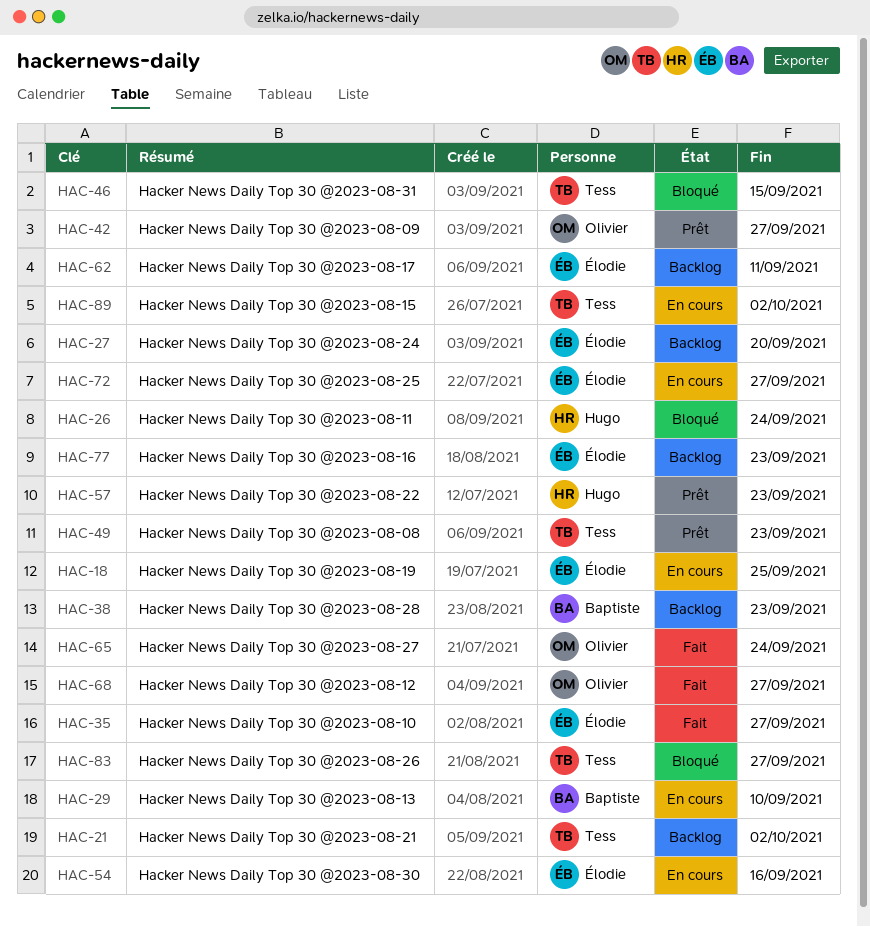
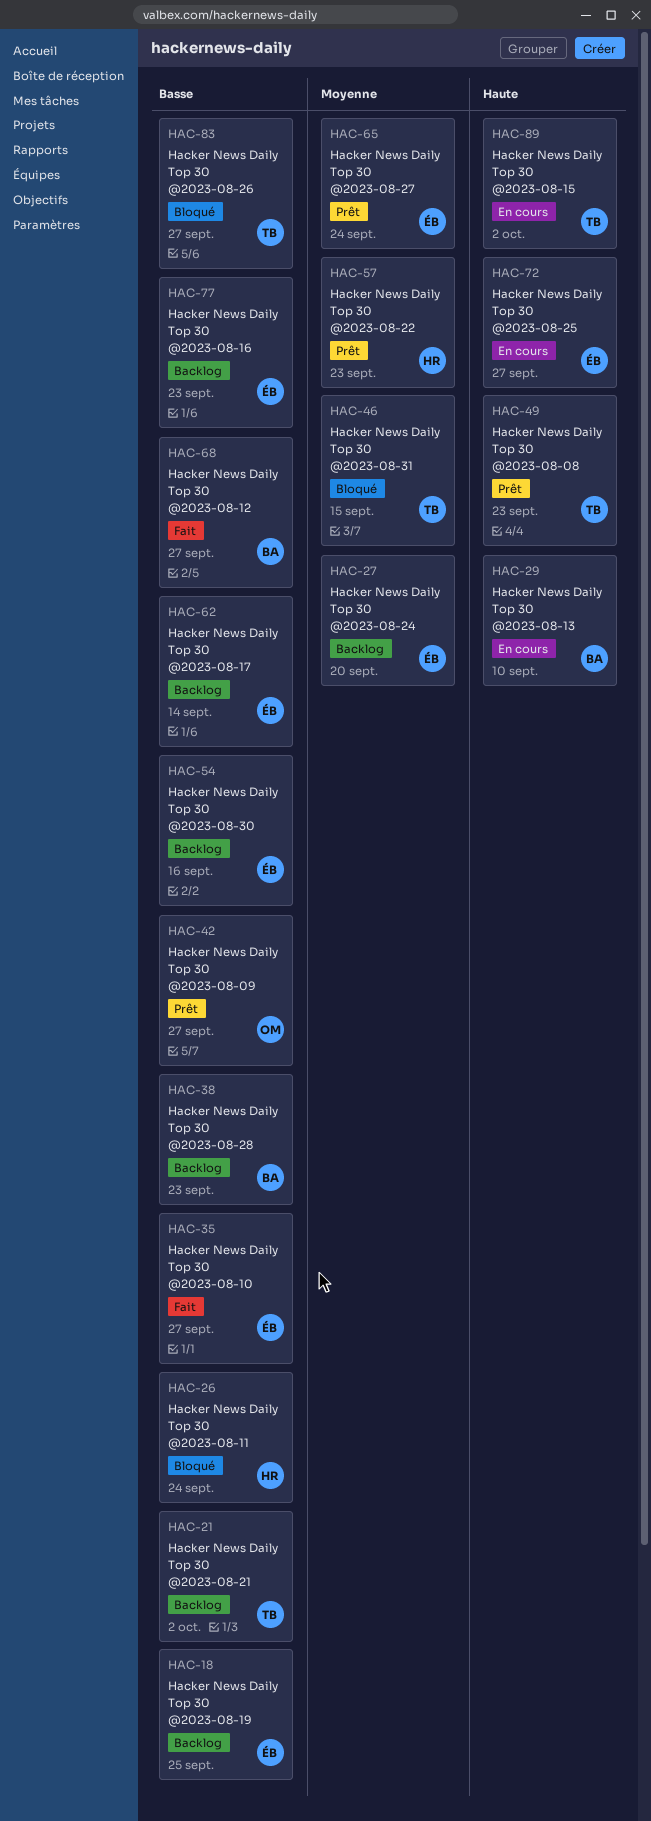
HAC-18, status: En cours -> Backlog
HAC-54, status: En cours -> Backlog
HAC-62, due: Sep 11 -> Sep 14
HAC-65, status: Fait -> Prêt
HAC-65, owner: Olivier -> Élodie
HAC-68, owner: Olivier -> Baptiste

